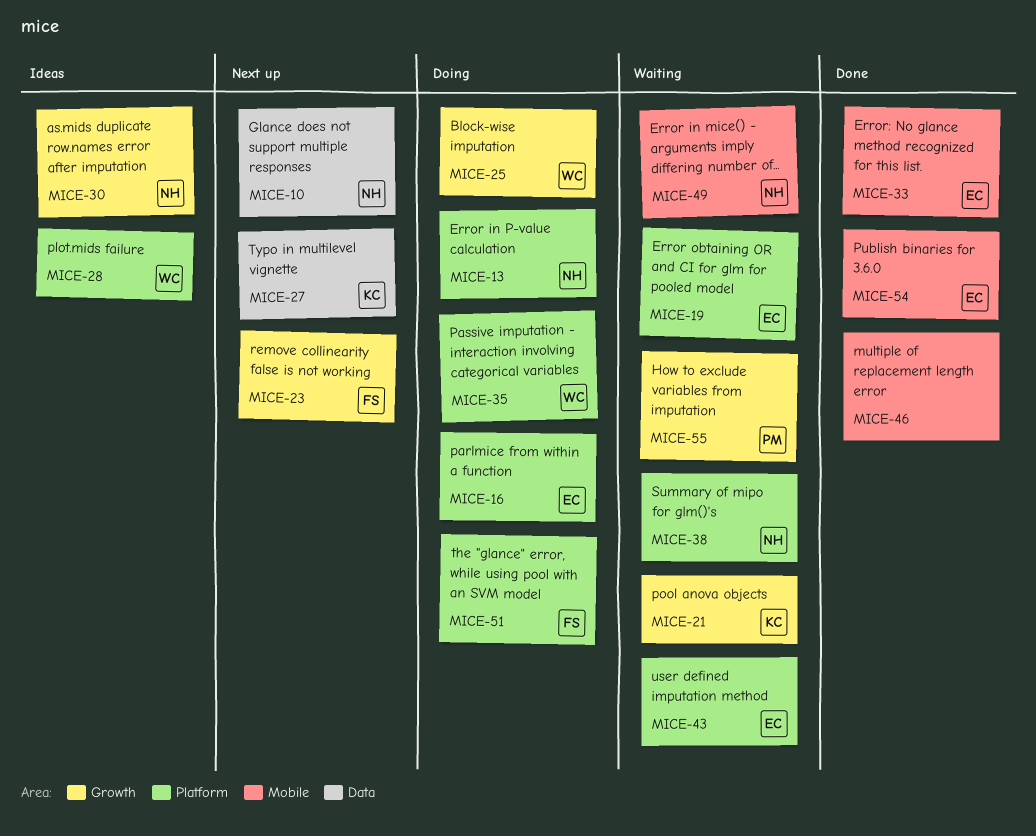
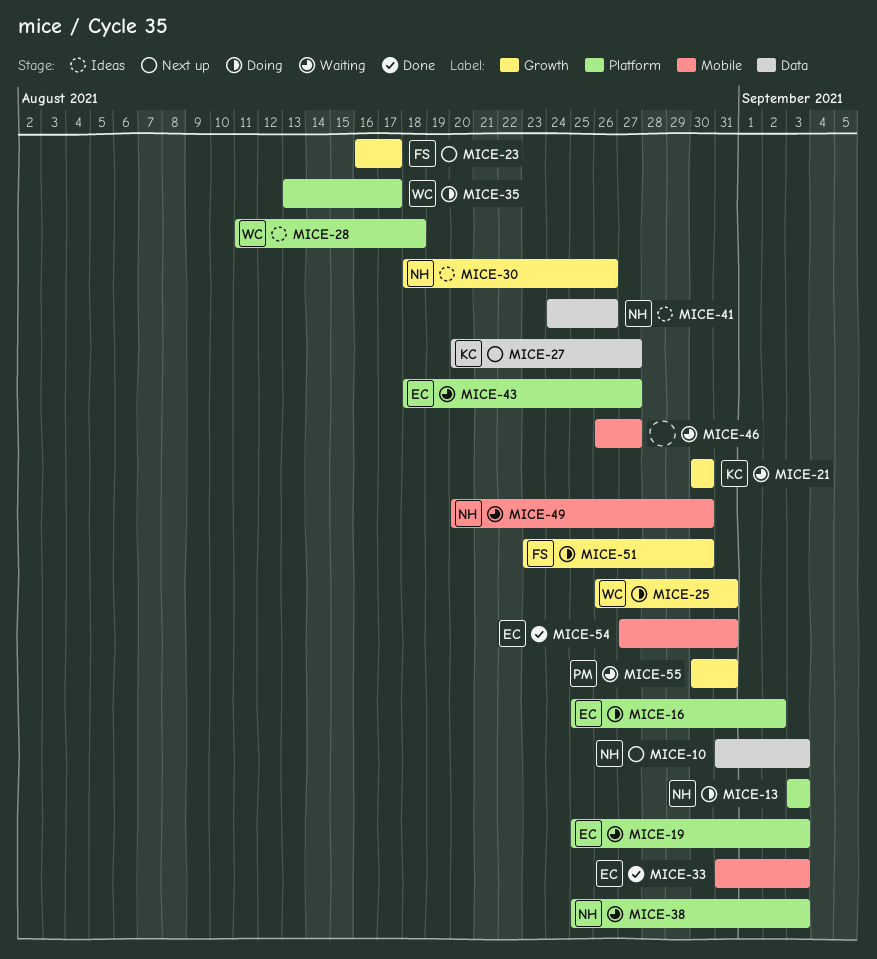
MICE-41: none -> present
MICE-46, status: Done -> Waiting
MICE-51, label: Platform -> Growth

